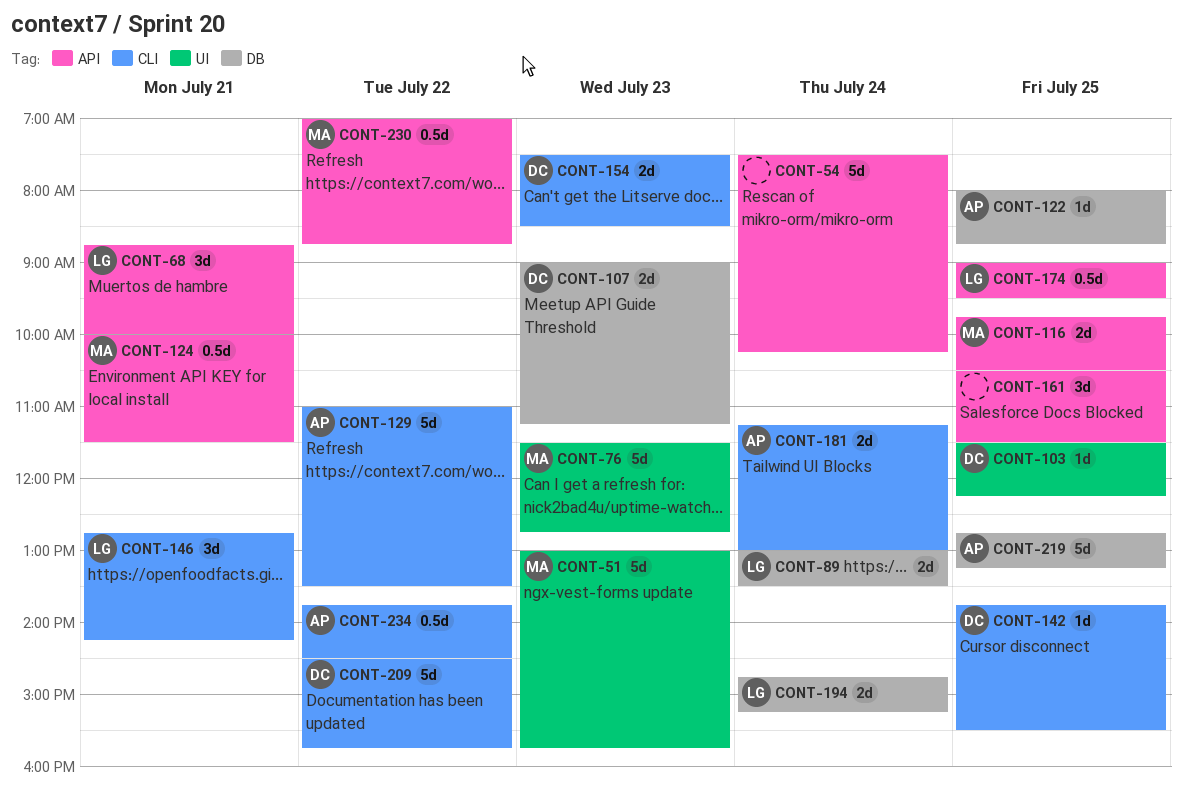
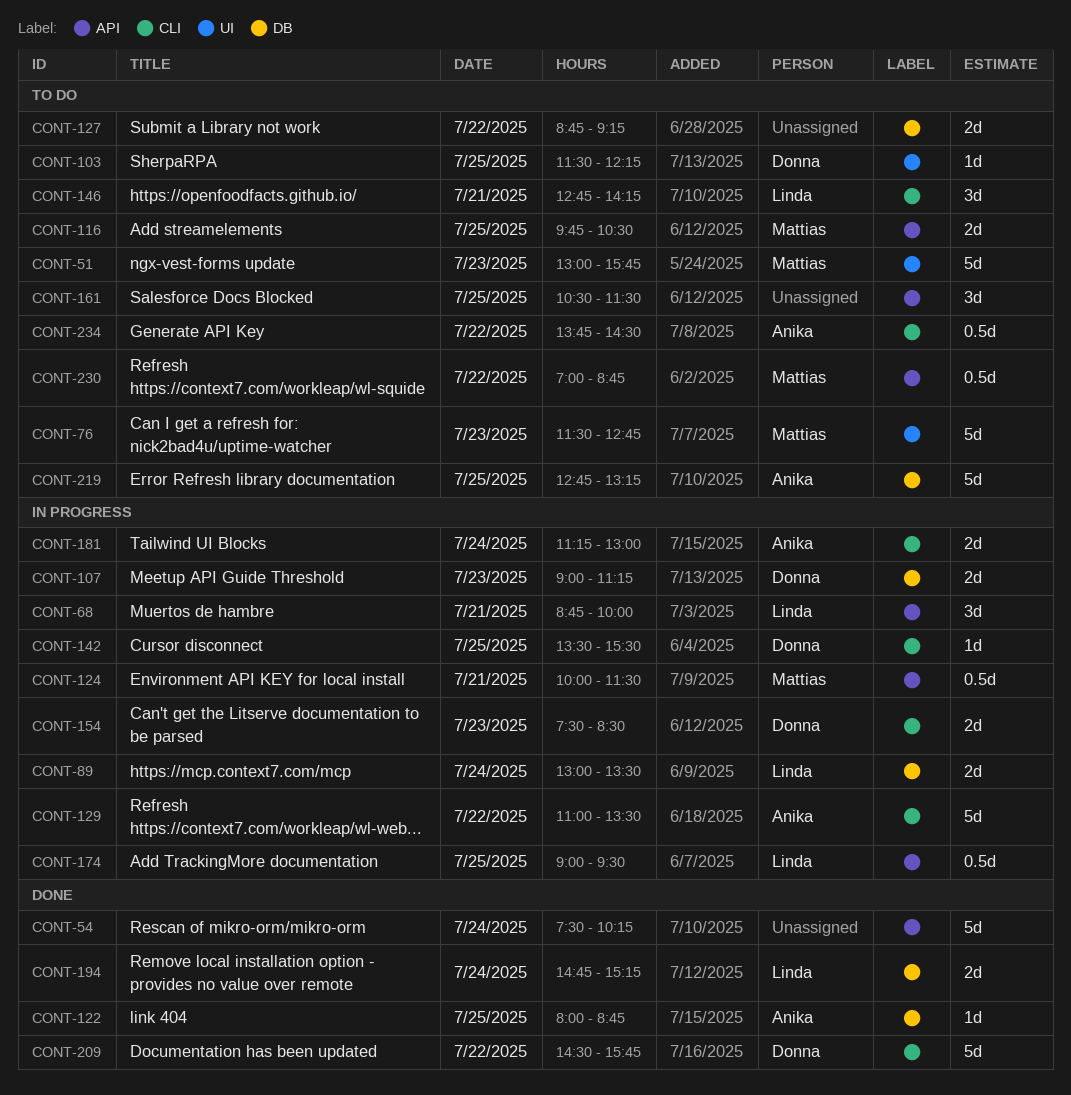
CONT-127: none -> present
CONT-142, begins: 13:45 -> 13:30

